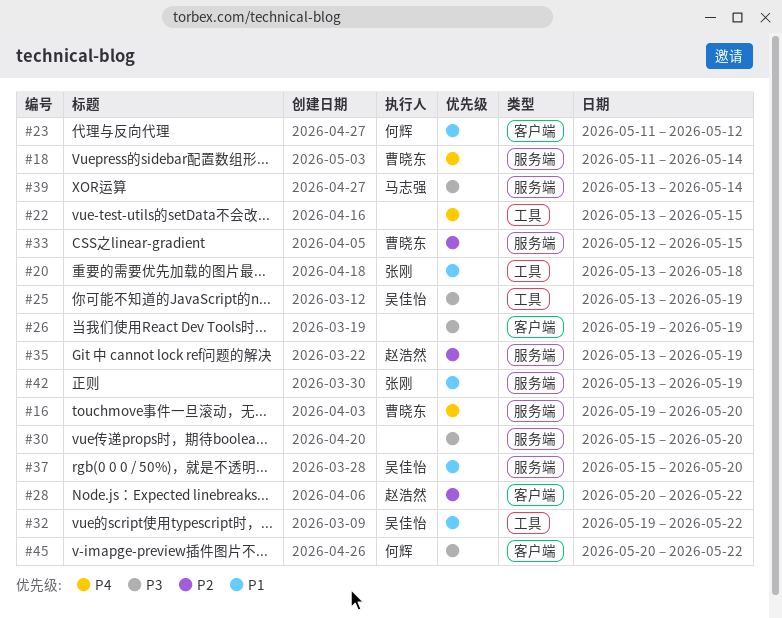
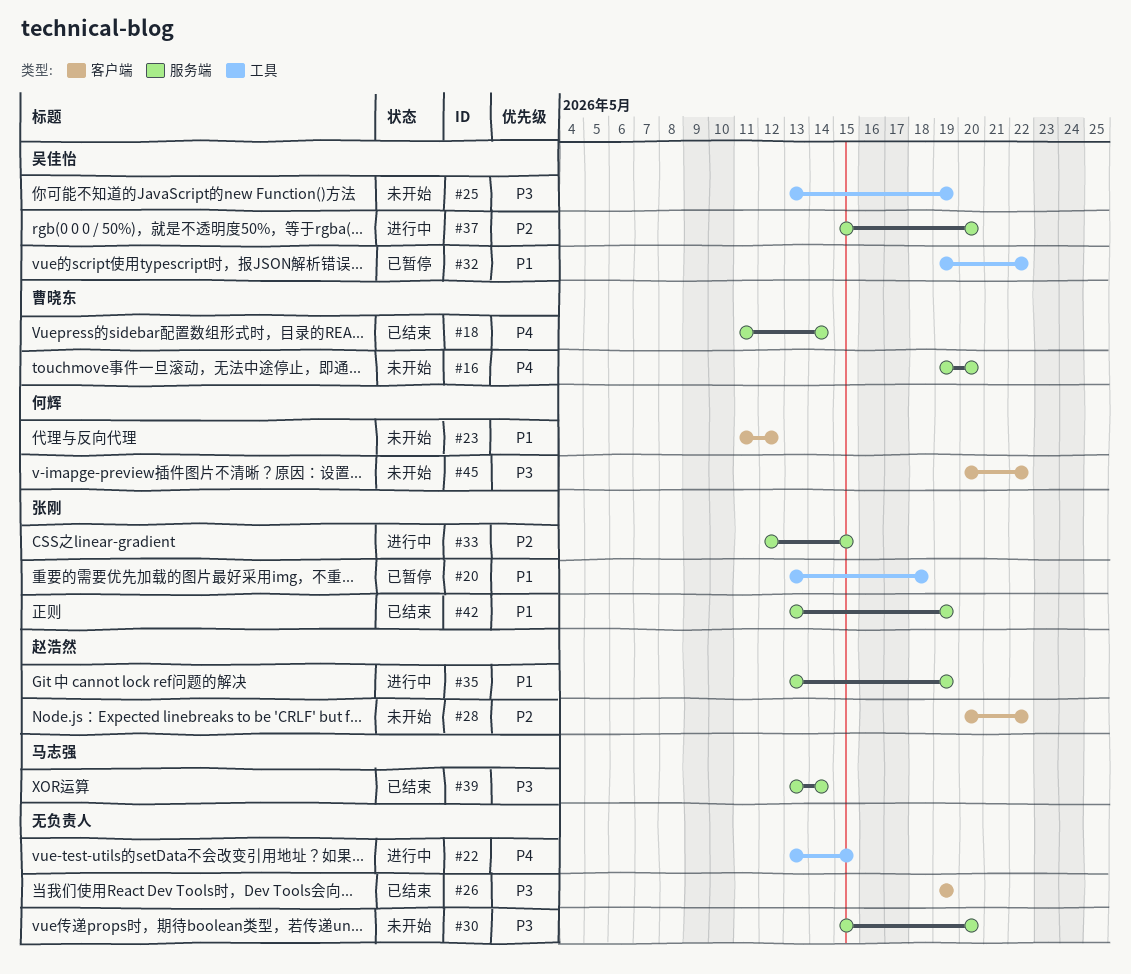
#33, owner: 曹晓东 -> 张刚
#35, priority: P2 -> P1
#37, priority: P1 -> P2

